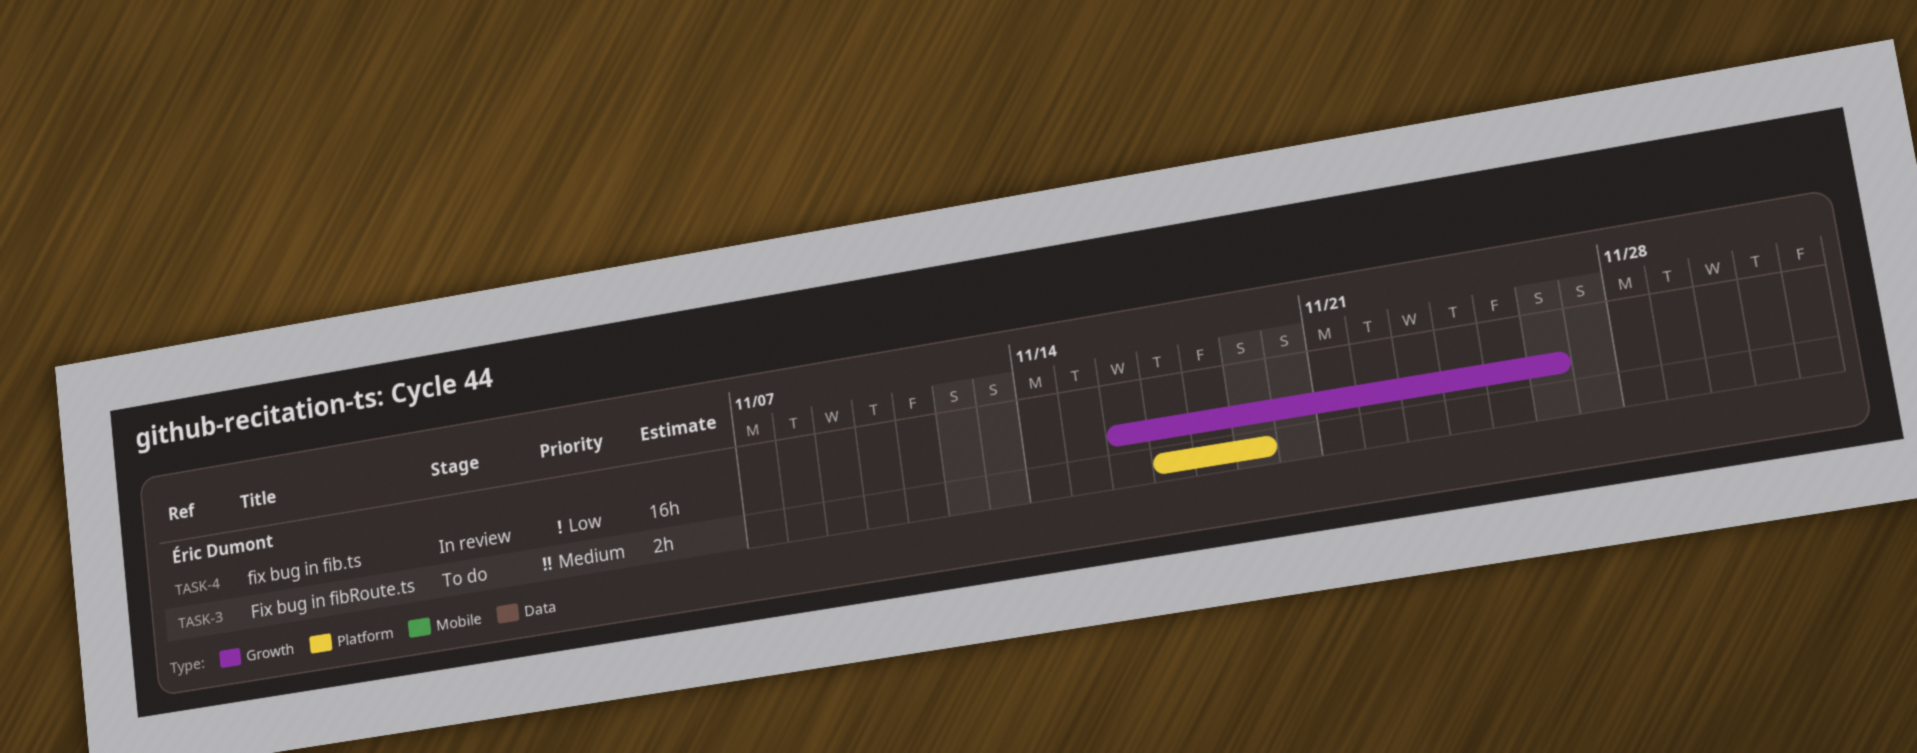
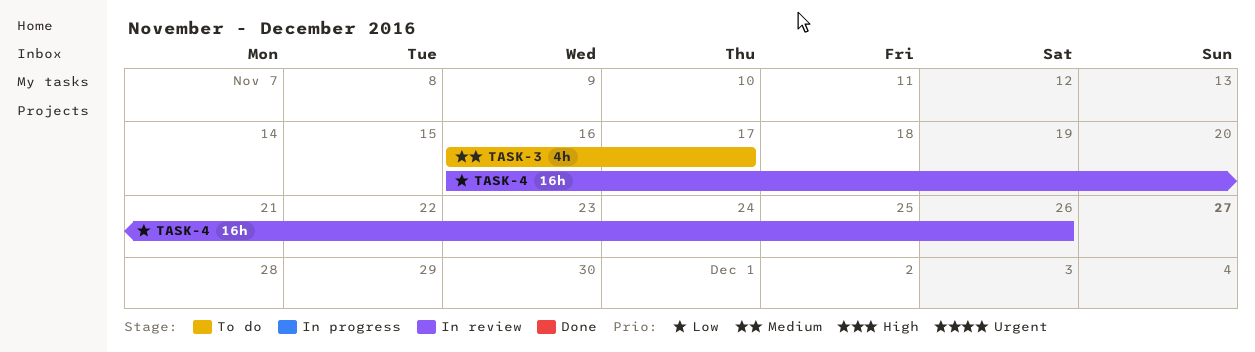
TASK-3, estimate: 2h -> 4h
TASK-3, start: Nov 17 -> Nov 16
TASK-3, due: Nov 19 -> Nov 17

